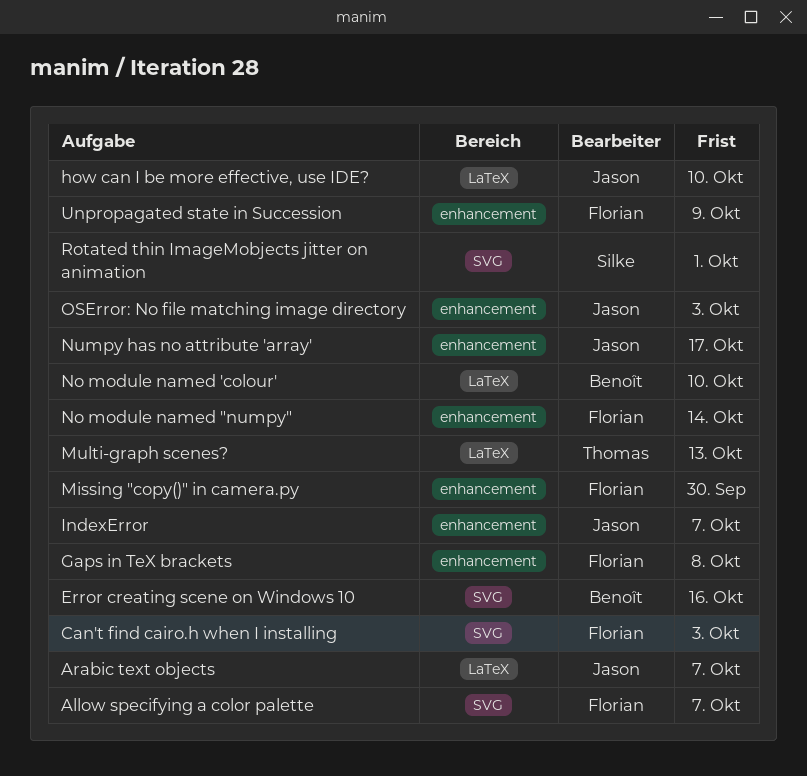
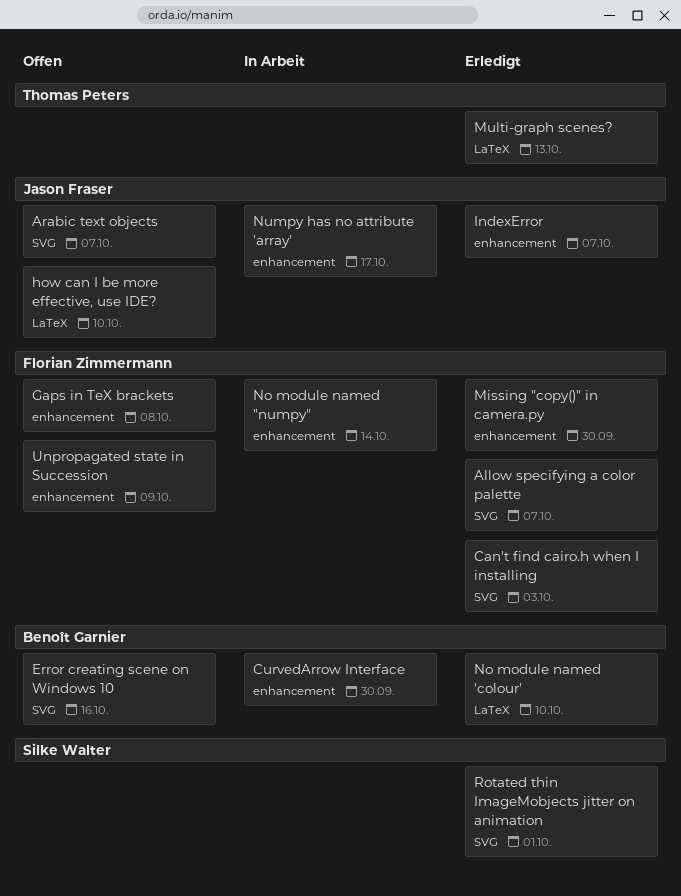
Arabic text objects, label: LaTeX -> SVG
CurvedArrow Interface: none -> present
OSError: No file matching image directory: present -> none

